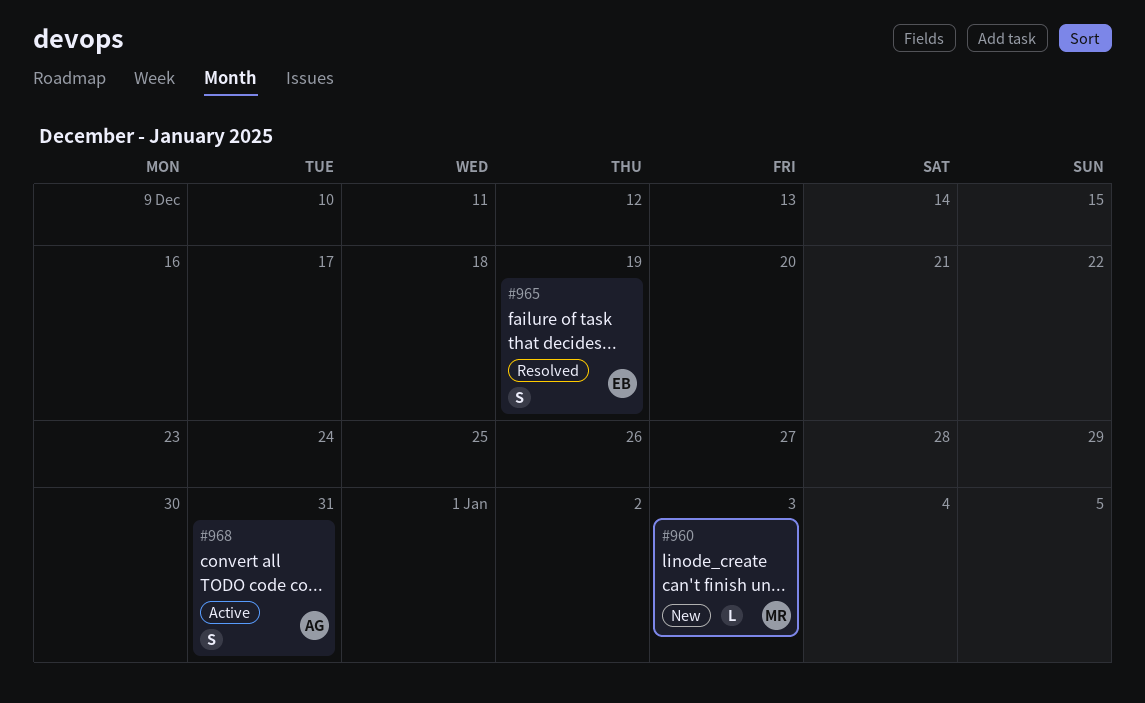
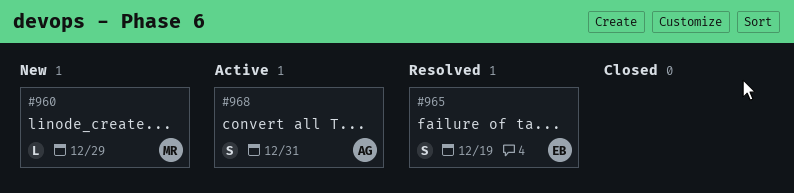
#960, due: Jan 3 -> Dec 29

